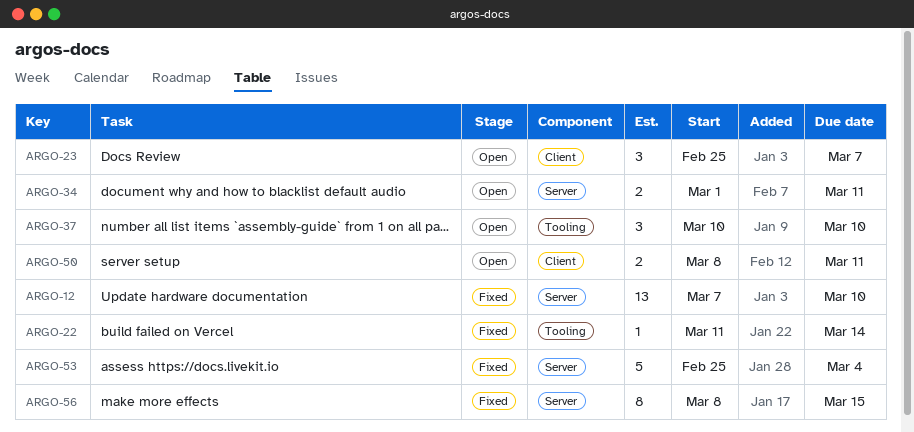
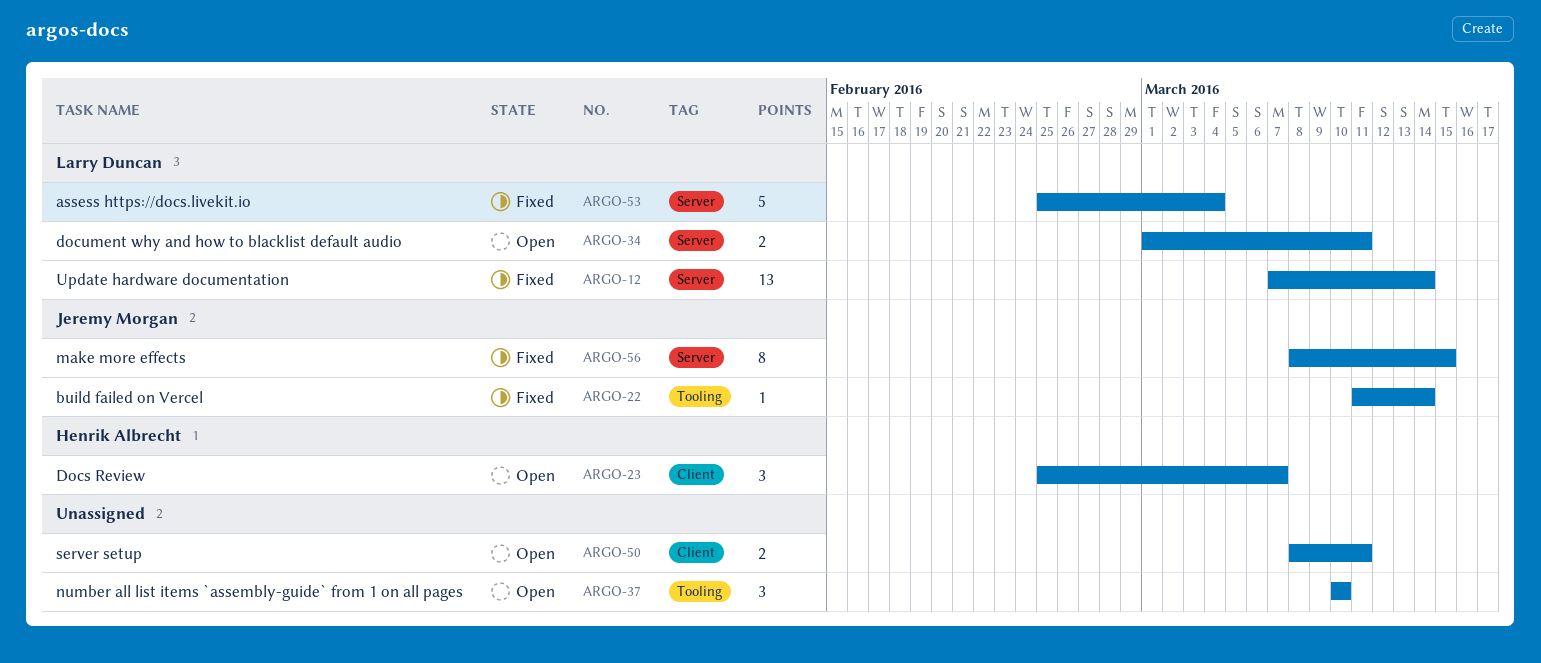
ARGO-12, due: Mar 10 -> Mar 14

